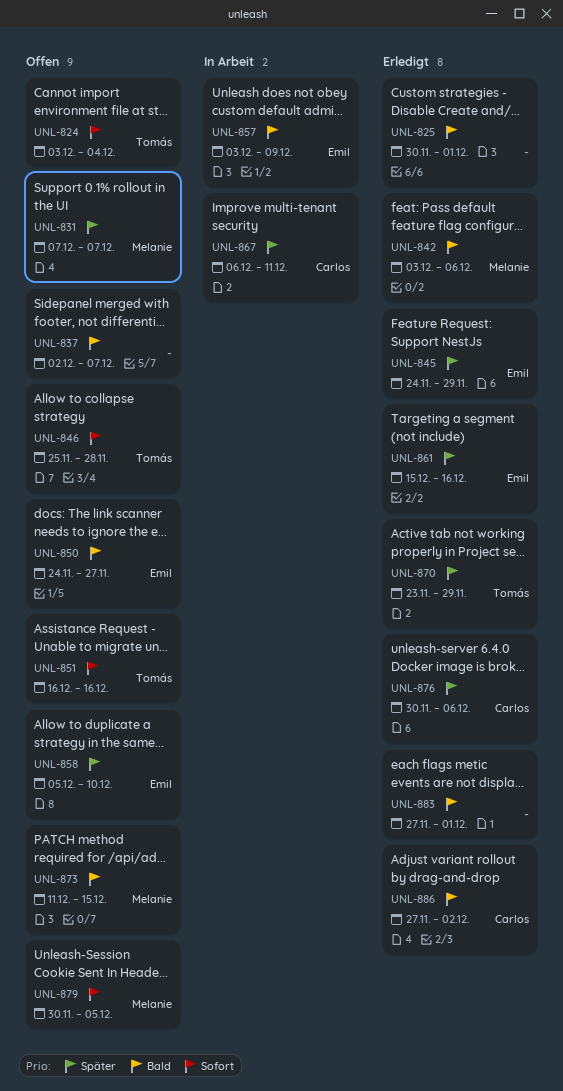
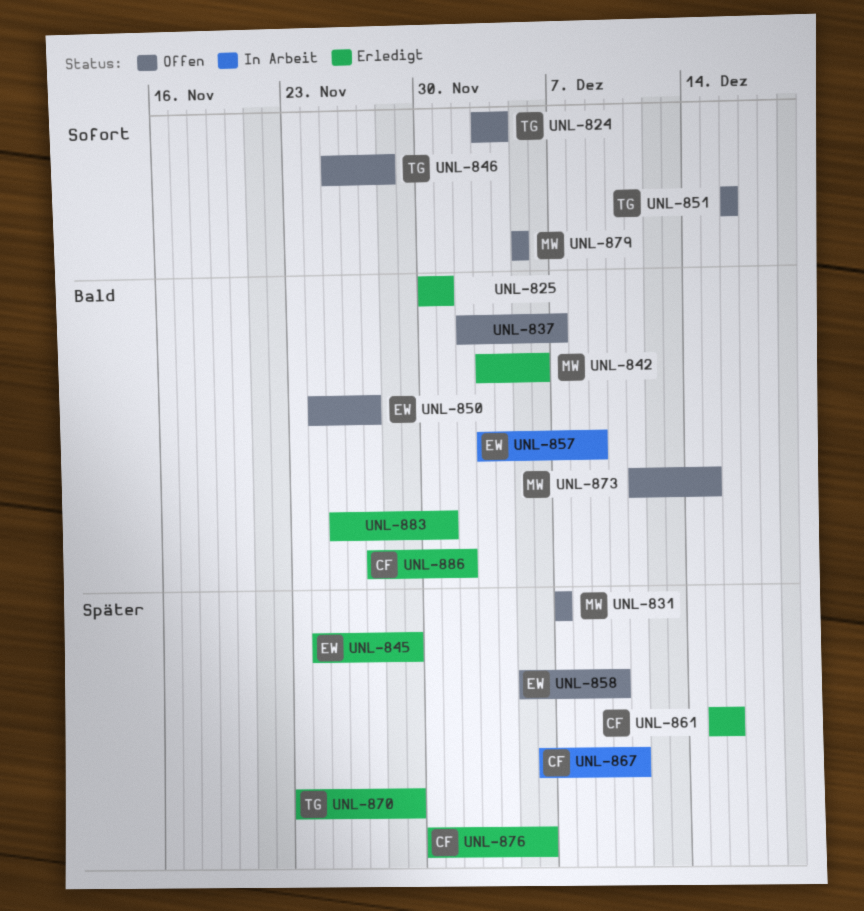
UNL-861, owner: Emil -> Carlos
UNL-879, start: Nov 30 -> Dec 5
UNL-883, start: Nov 27 -> Nov 25

